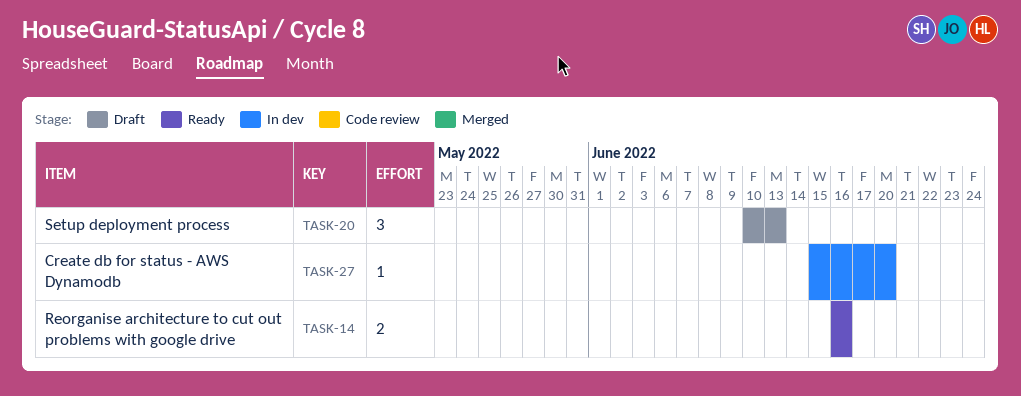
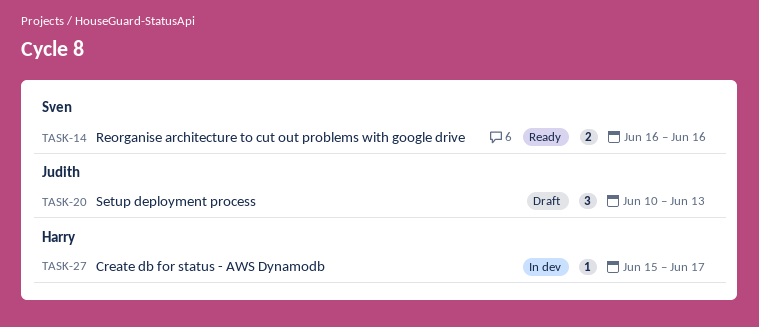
TASK-27, due: Jun 20 -> Jun 17

